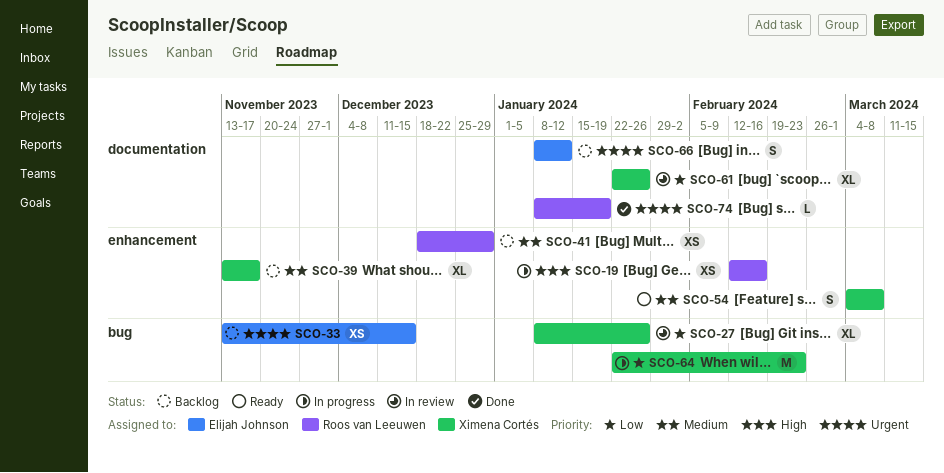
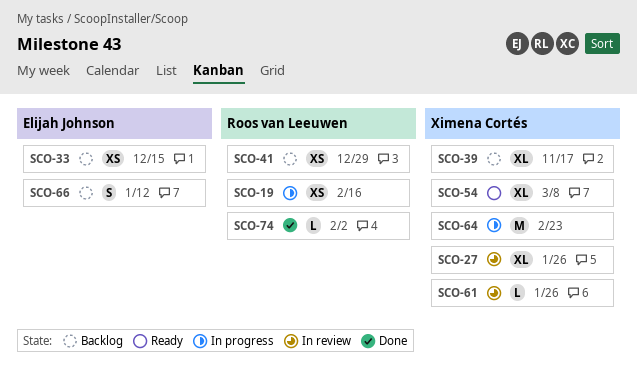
SCO-54, estimate: S -> XL
SCO-61, estimate: XL -> L
SCO-74, due: Jan 19 -> Feb 2

